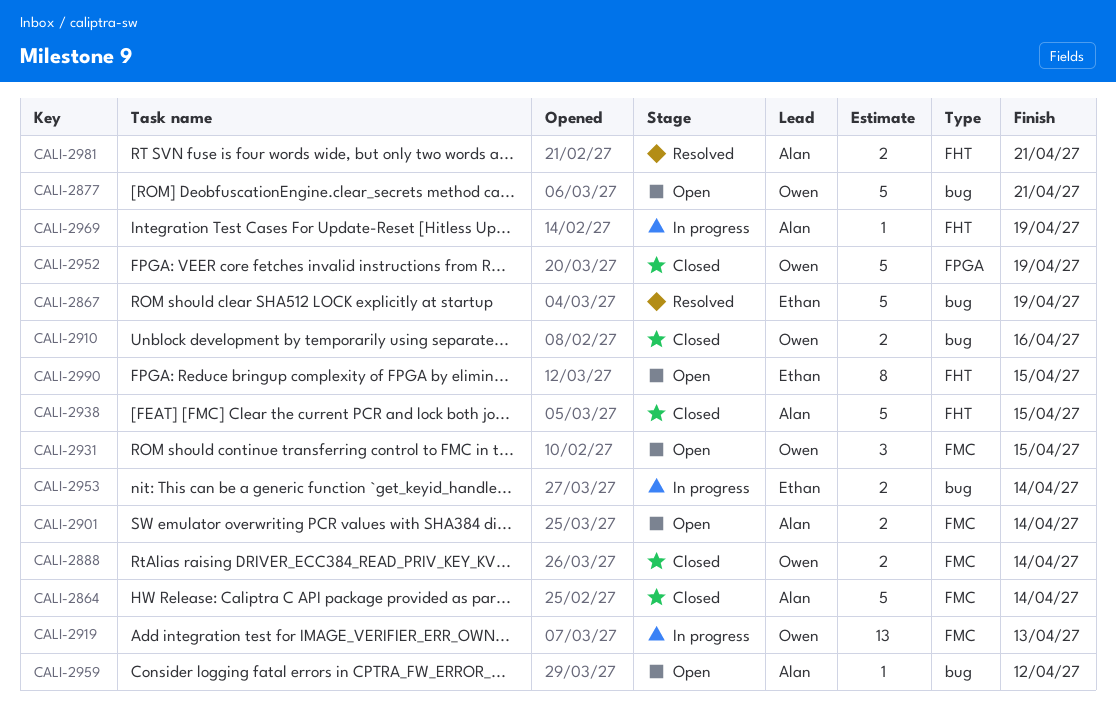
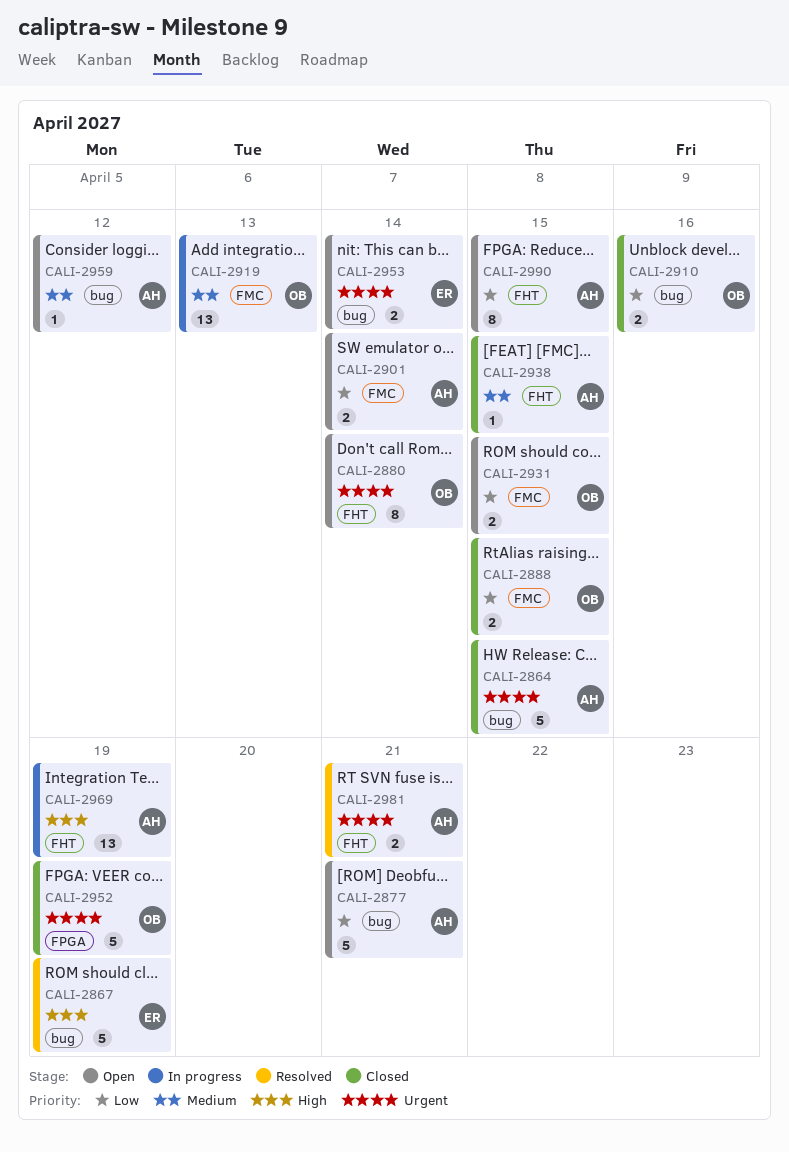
CALI-2864, label: FMC -> bug
CALI-2864, due: Apr 14 -> Apr 15
CALI-2877, owner: Owen -> Alan
CALI-2880: none -> present
CALI-2888, due: Apr 14 -> Apr 15
CALI-2931, estimate: 3 -> 2
CALI-2938, estimate: 5 -> 1
CALI-2953, status: In progress -> Open
CALI-2969, estimate: 1 -> 13
CALI-2990, owner: Ethan -> Alan

